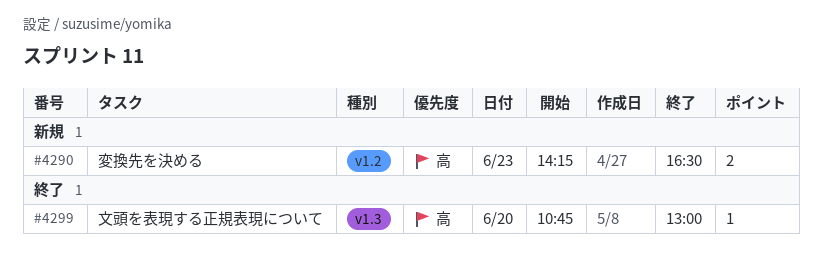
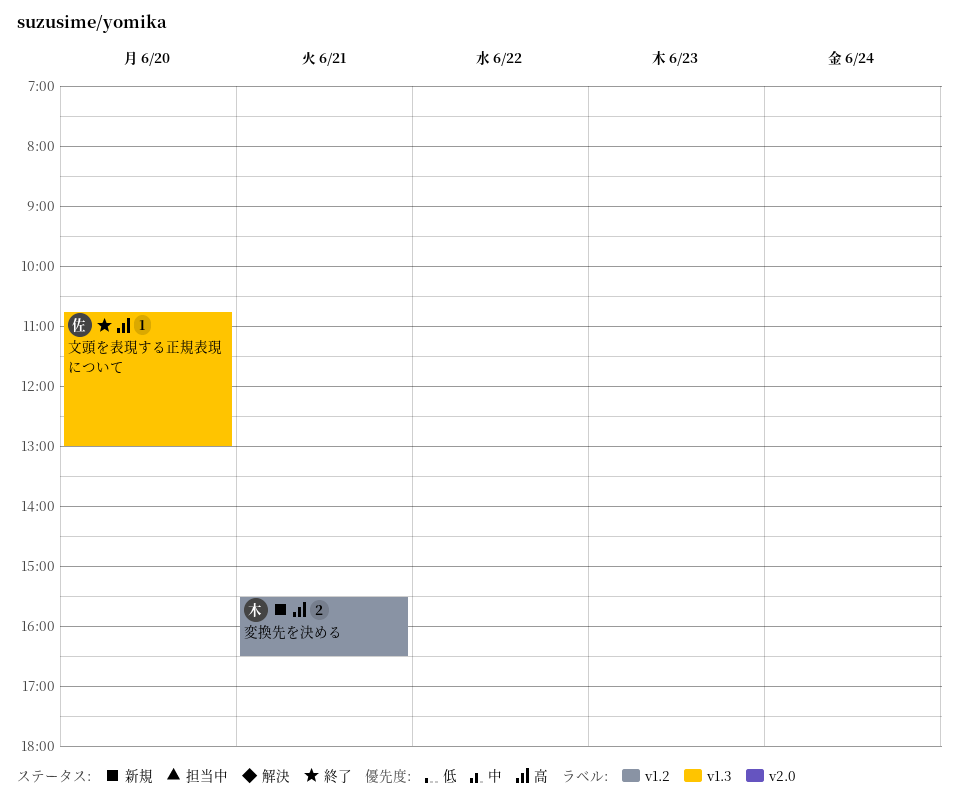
変換先を決める, day: Jun 23 -> Jun 21
変換先を決める, begins: 14:15 -> 15:30

